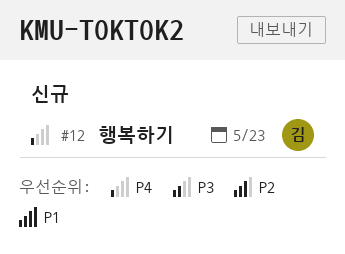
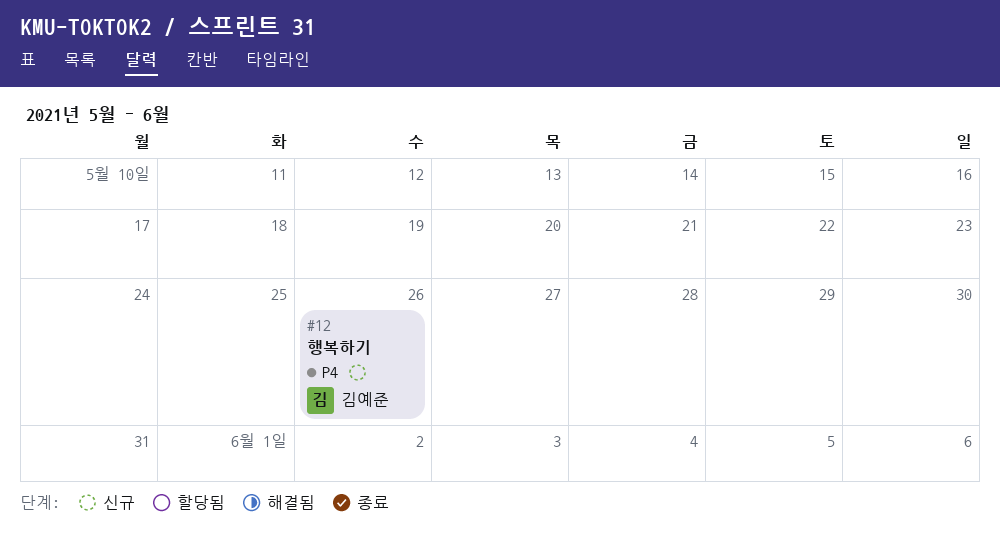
#12, due: May 23 -> May 26

